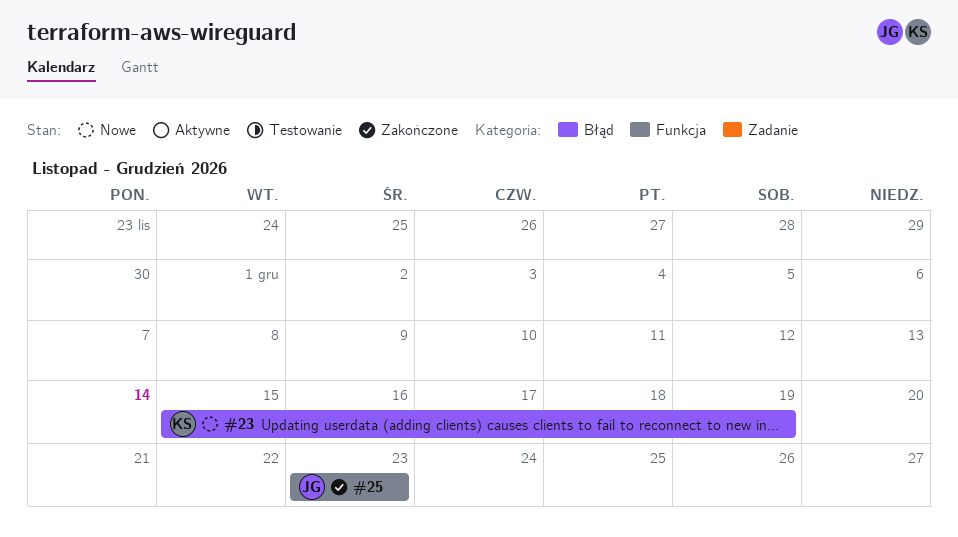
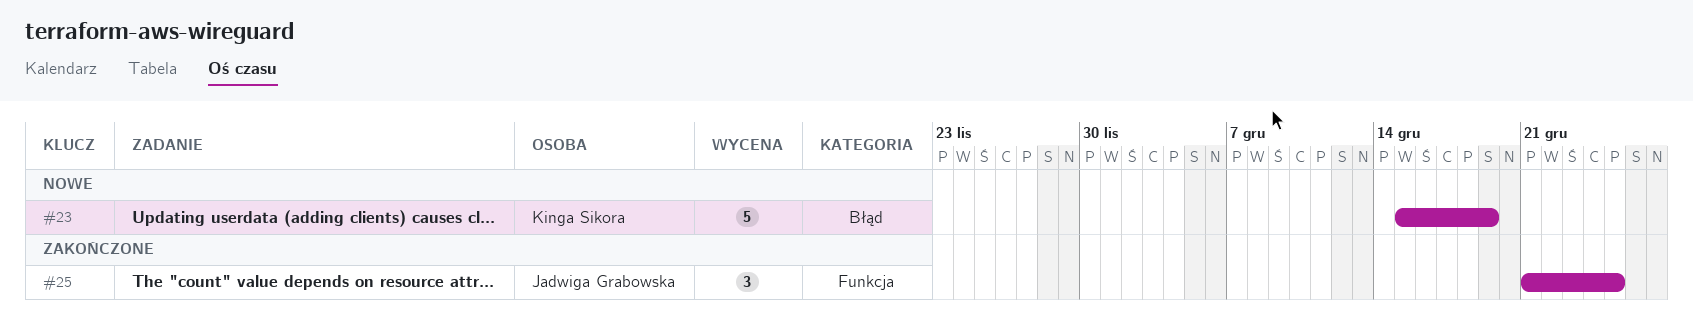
#25, start: Dec 23 -> Dec 21
#25, due: Dec 23 -> Dec 25

